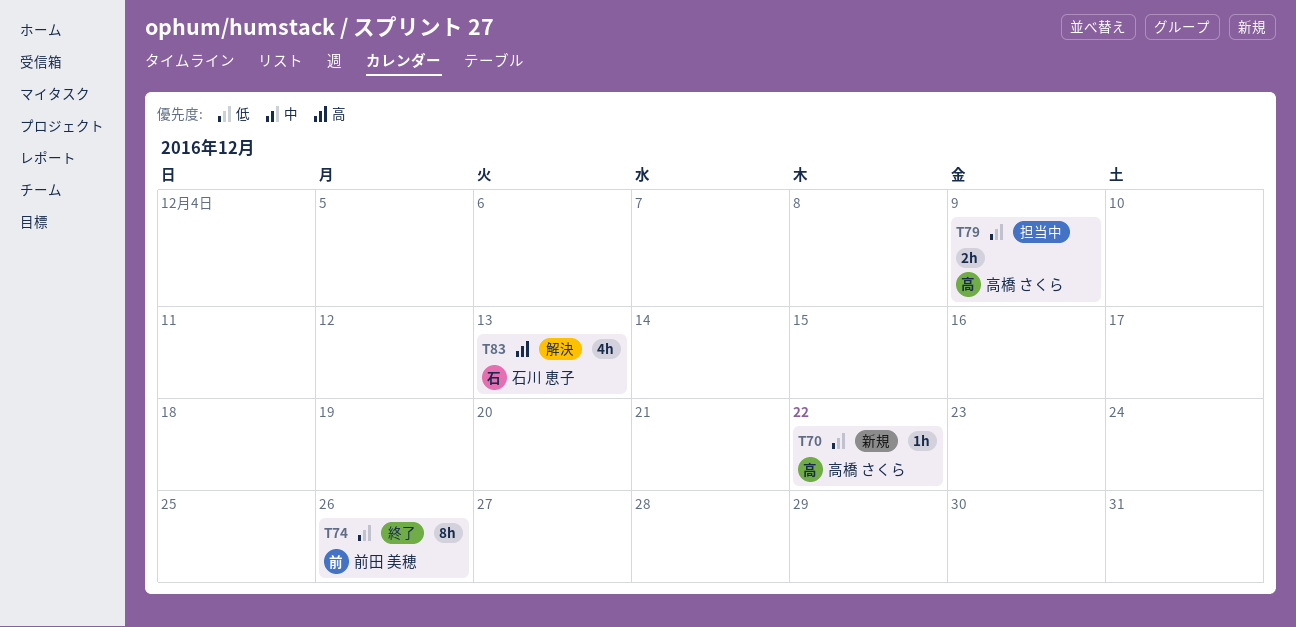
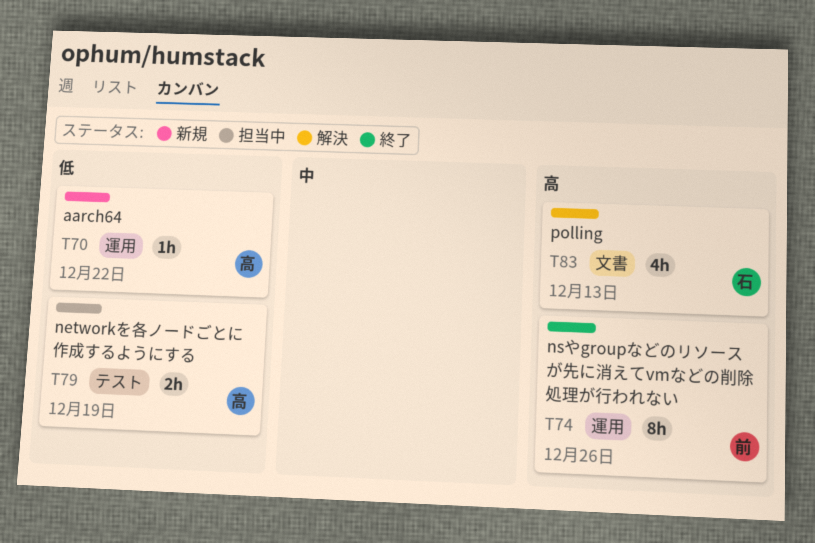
T74, priority: 低 -> 高
T79, due: Dec 9 -> Dec 19

